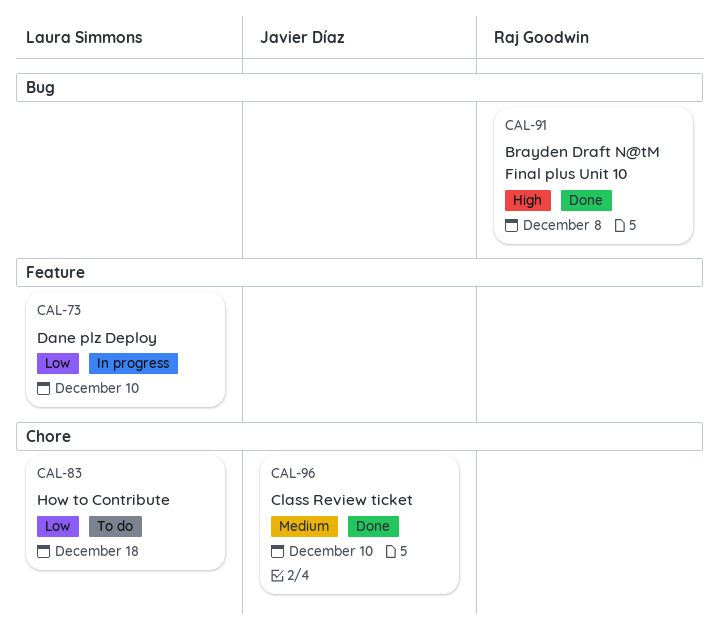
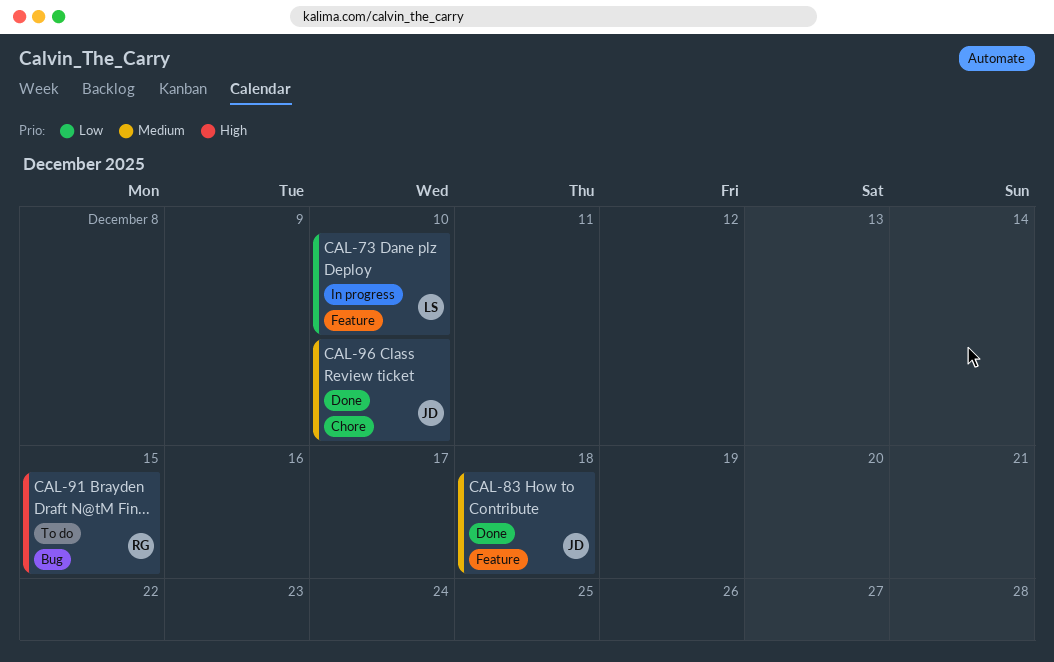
CAL-83, status: To do -> Done
CAL-83, owner: Laura Simmons -> Javier Díaz
CAL-83, priority: Low -> Medium
CAL-83, label: Chore -> Feature
CAL-91, status: Done -> To do
CAL-91, due: Dec 8 -> Dec 15

